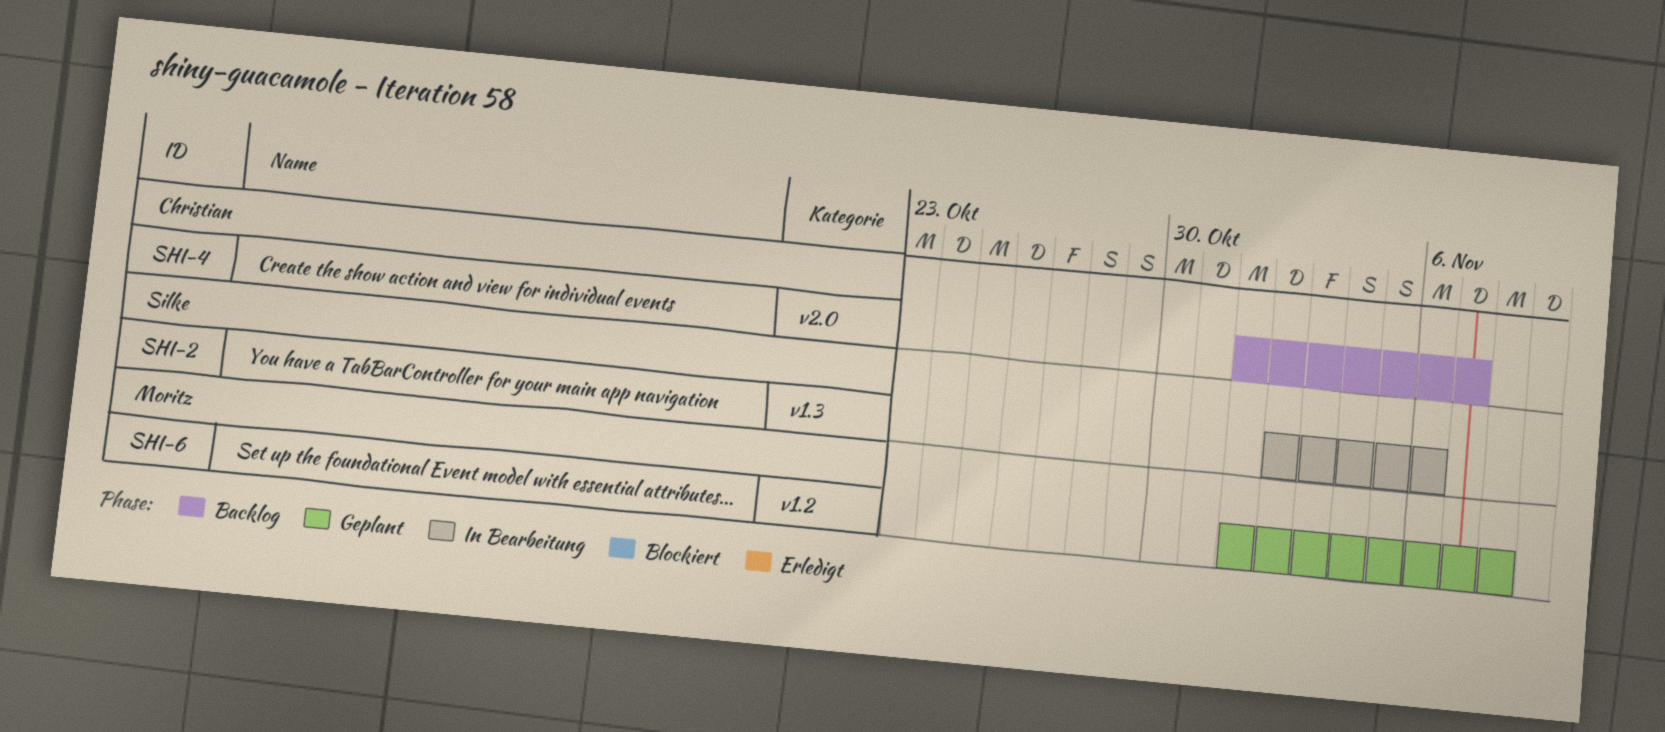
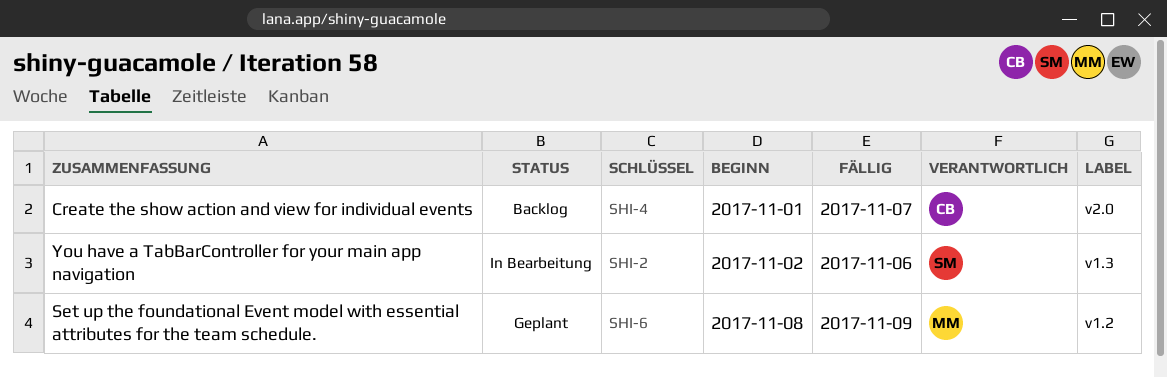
SHI-6, start: Nov 1 -> Nov 8
SHI-6, due: Nov 8 -> Nov 9

